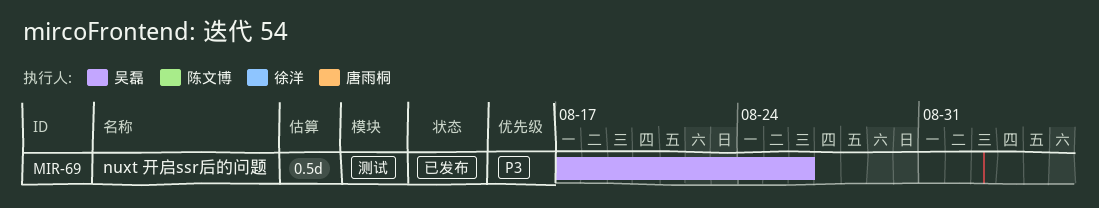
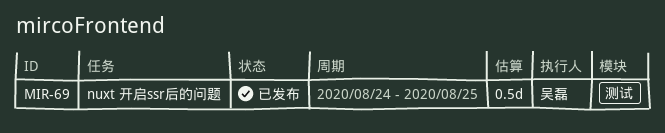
MIR-69, start: Aug 17 -> Aug 24
MIR-69, due: Aug 26 -> Aug 25

